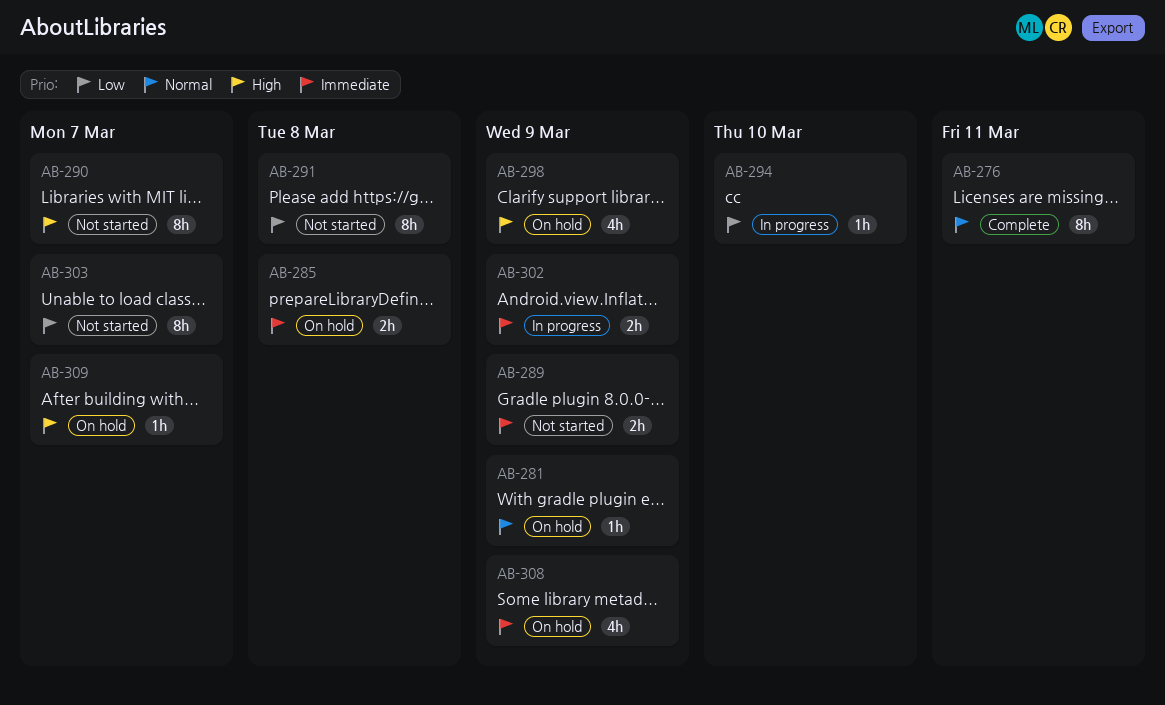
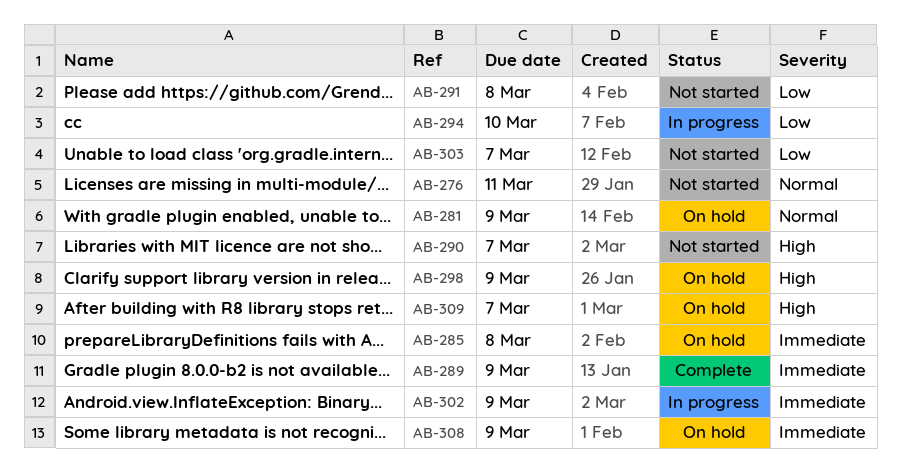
AB-276, status: Complete -> Not started
AB-289, status: Not started -> Complete

